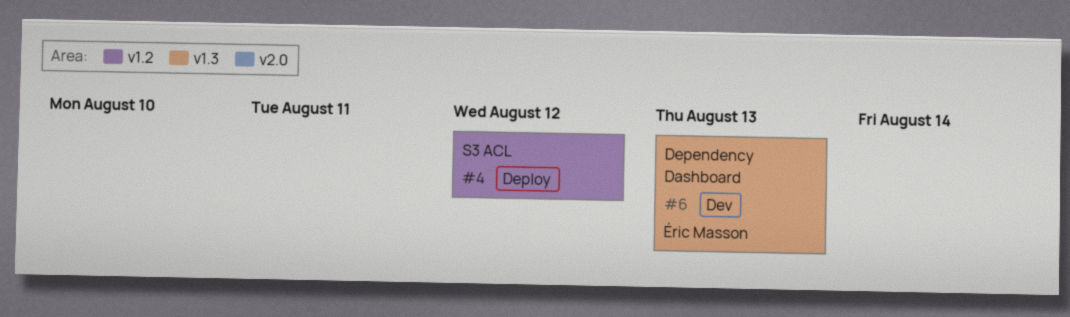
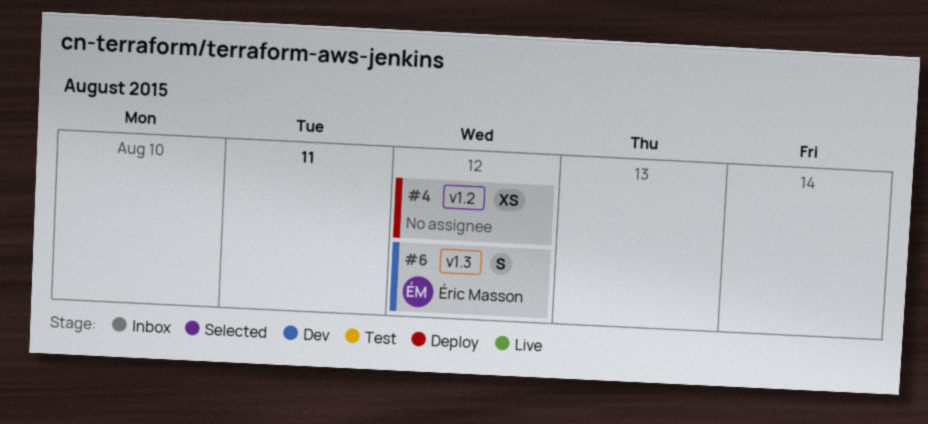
#6, due: Aug 13 -> Aug 12

